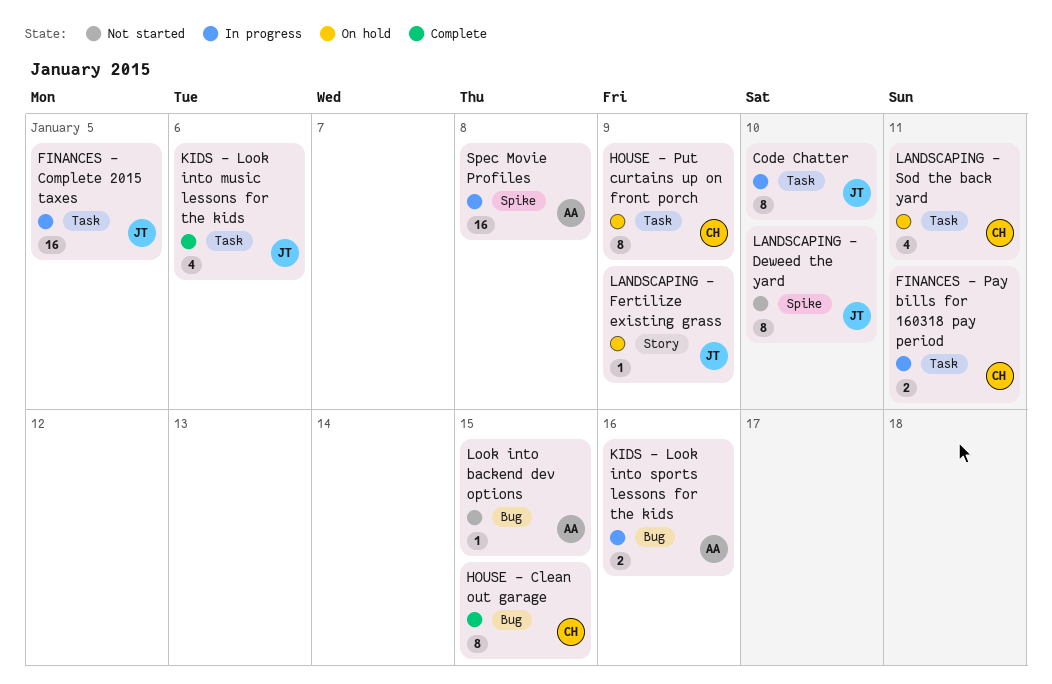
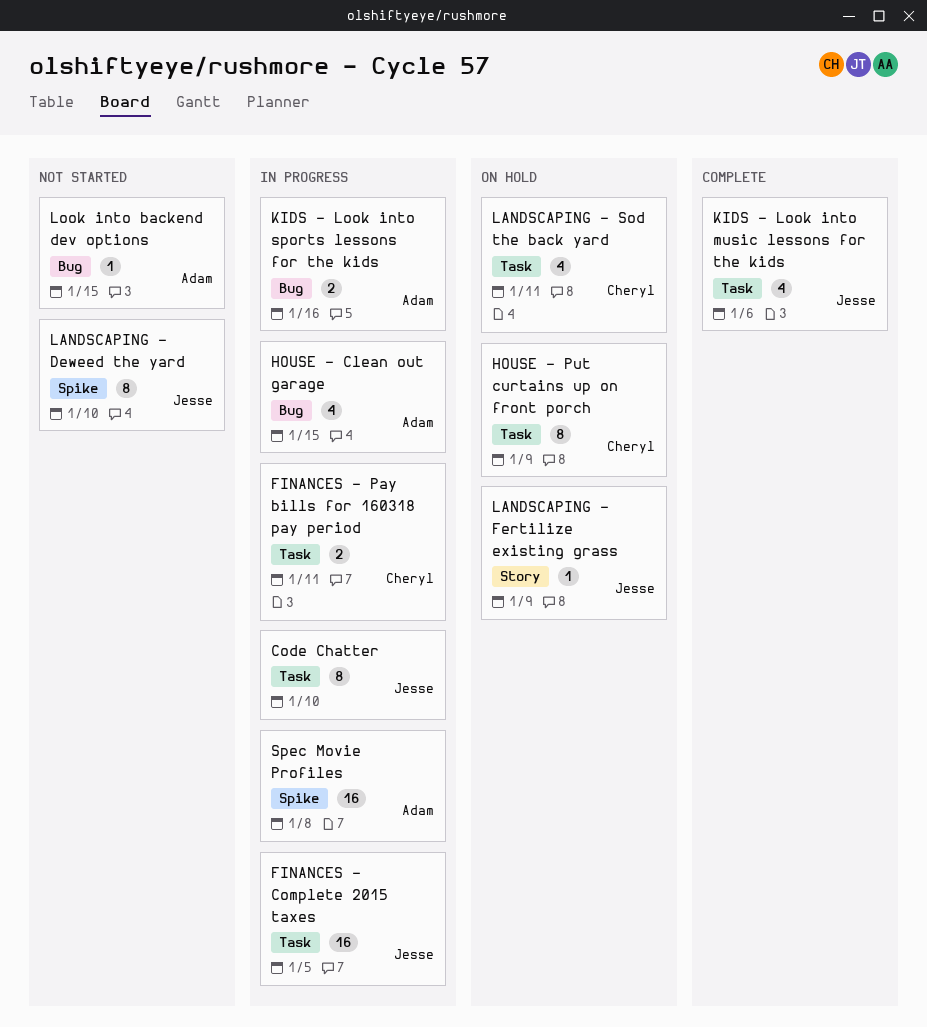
HOUSE - Clean out garage, status: Complete -> In progress
HOUSE - Clean out garage, owner: Cheryl -> Adam
HOUSE - Clean out garage, estimate: 8 -> 4

